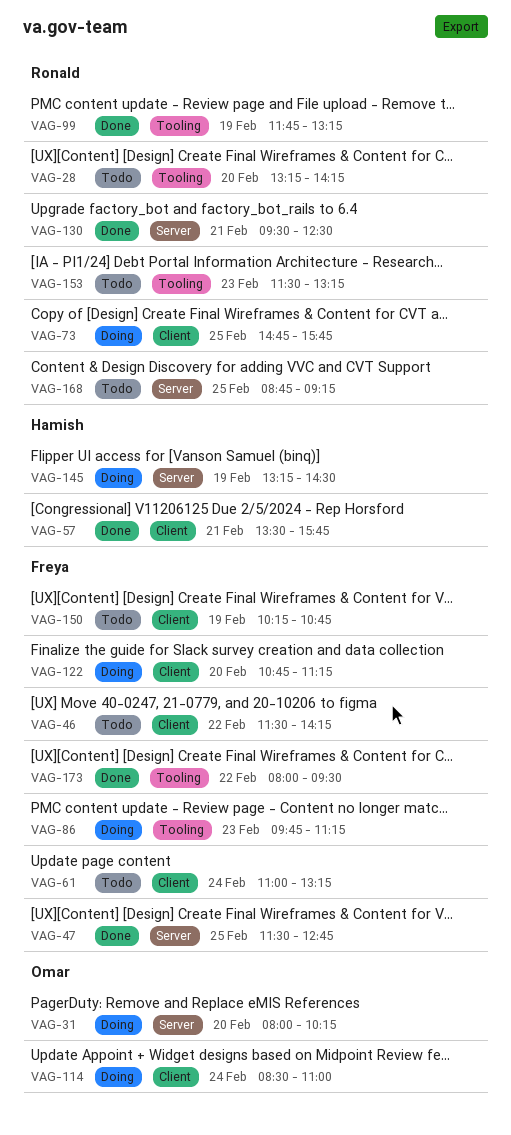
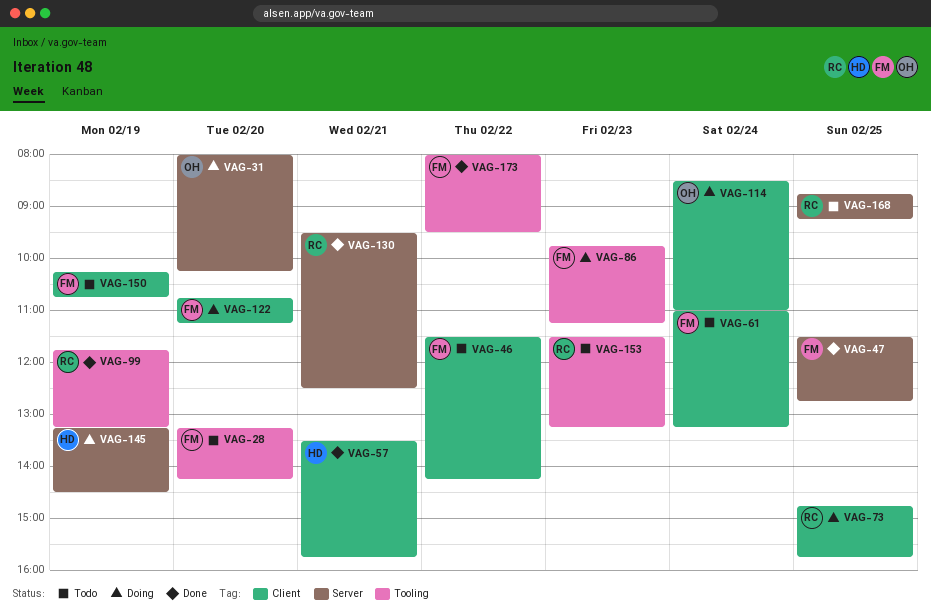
VAG-28, owner: Ronald -> Freya

